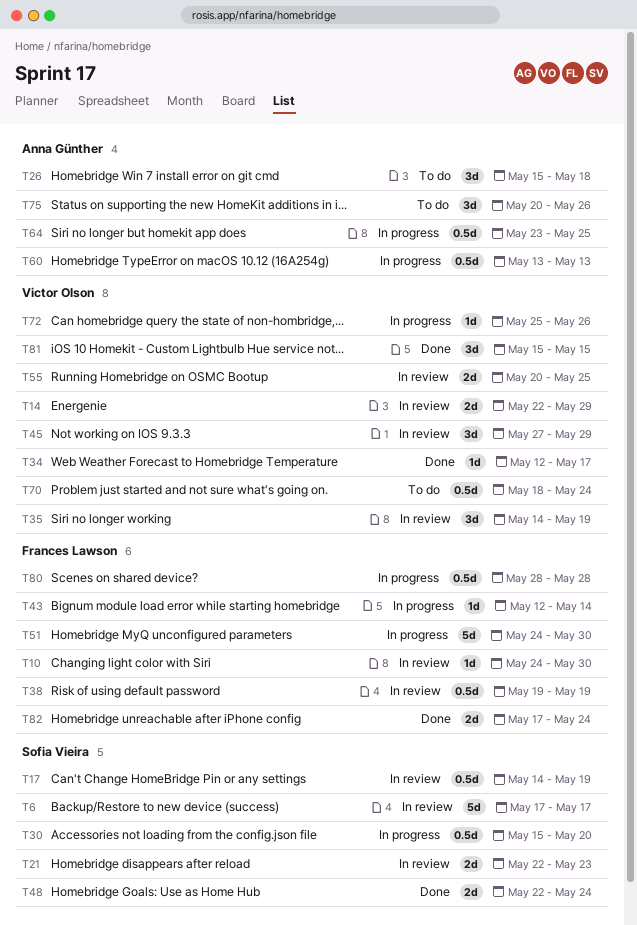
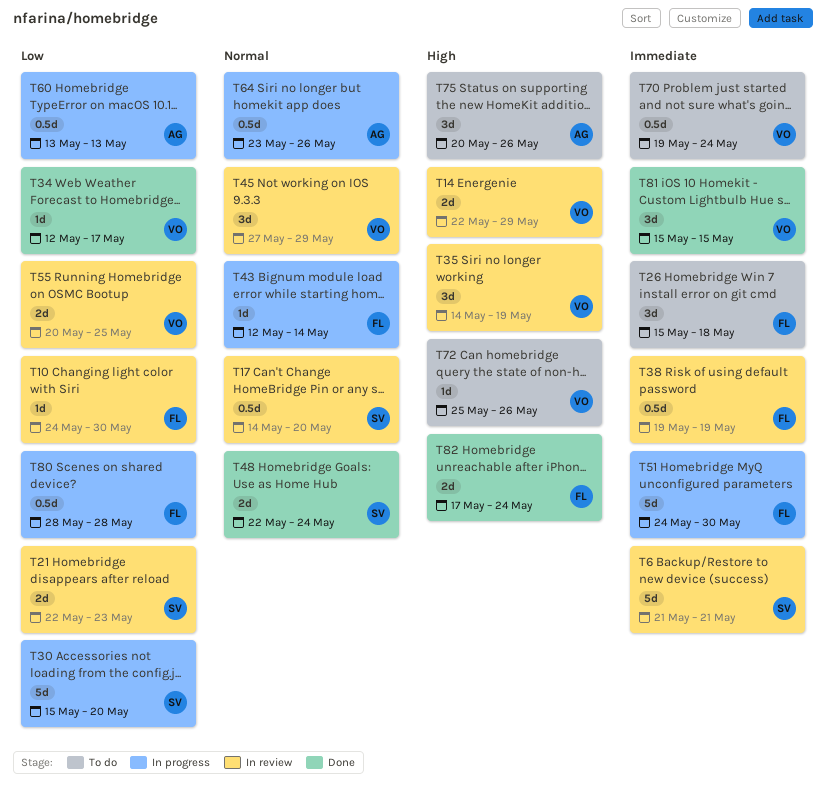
T6, start: May 17 -> May 21
T6, due: May 17 -> May 21
T17, due: May 19 -> May 20
T26, owner: Anna Günther -> Frances Lawson
T30, estimate: 0.5d -> 5d
T64, due: May 25 -> May 26
T70, start: May 18 -> May 19
T72, status: In progress -> To do

